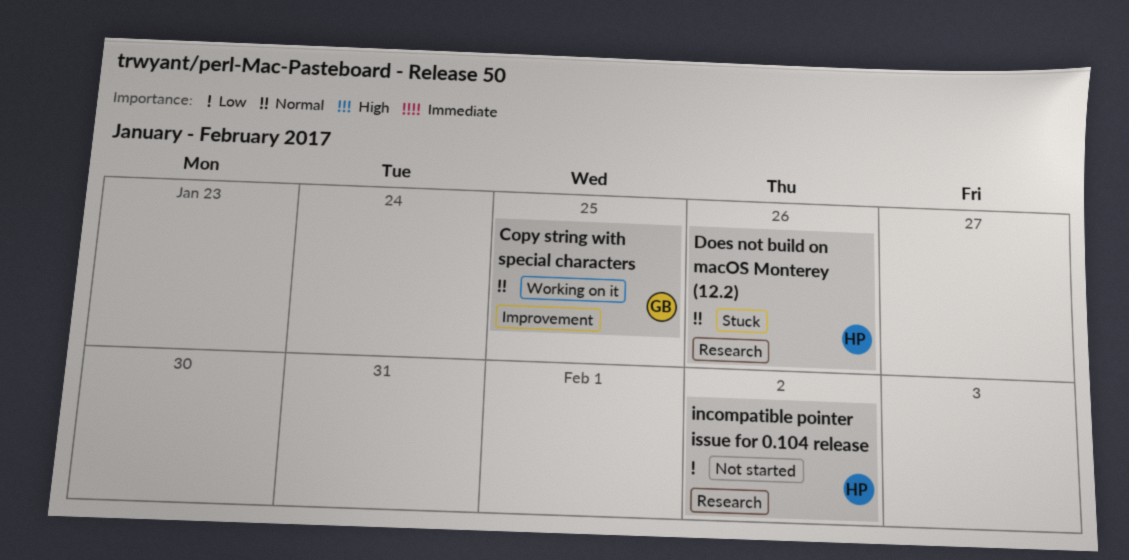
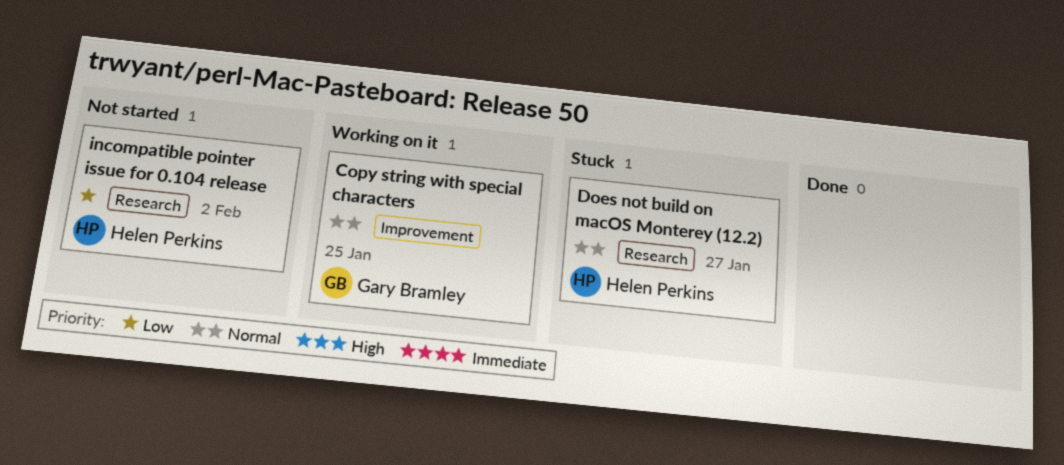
Does not build on macOS Monterey (12.2), due: Jan 26 -> Jan 27

